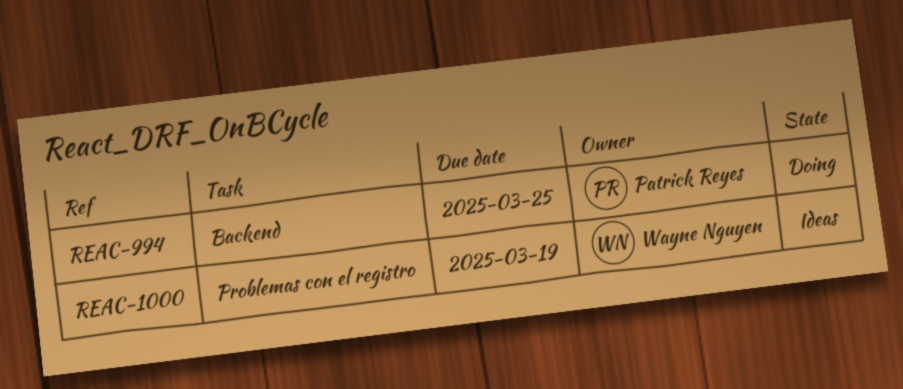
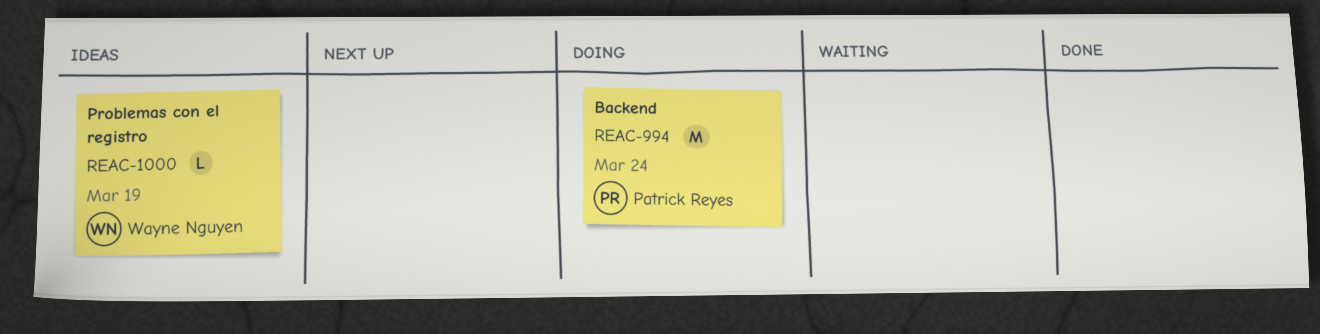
REAC-994, due: Mar 25 -> Mar 24

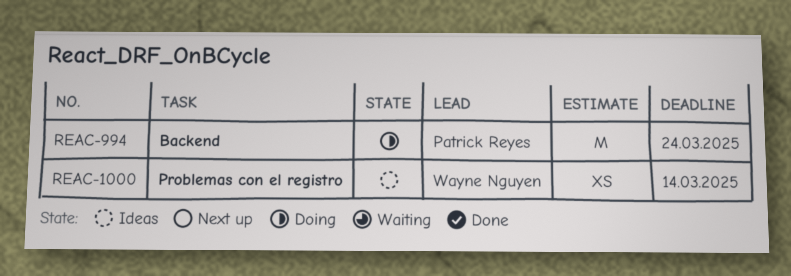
REAC-1000, estimate: L -> XS
REAC-1000, due: Mar 19 -> Mar 14

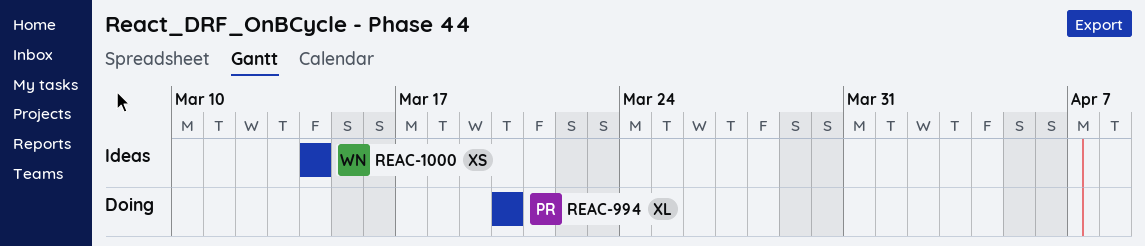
REAC-994, estimate: M -> XL
REAC-994, due: Mar 24 -> Mar 20

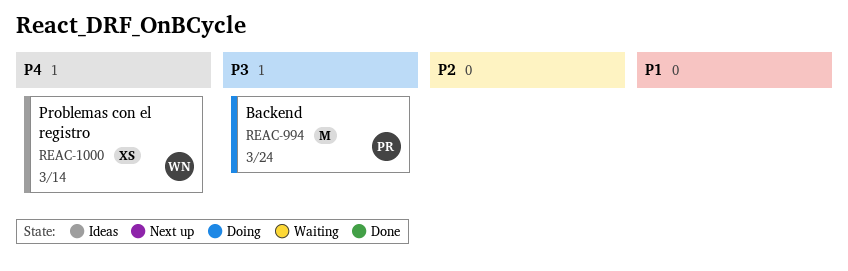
REAC-994, estimate: XL -> M
REAC-994, due: Mar 20 -> Mar 24

